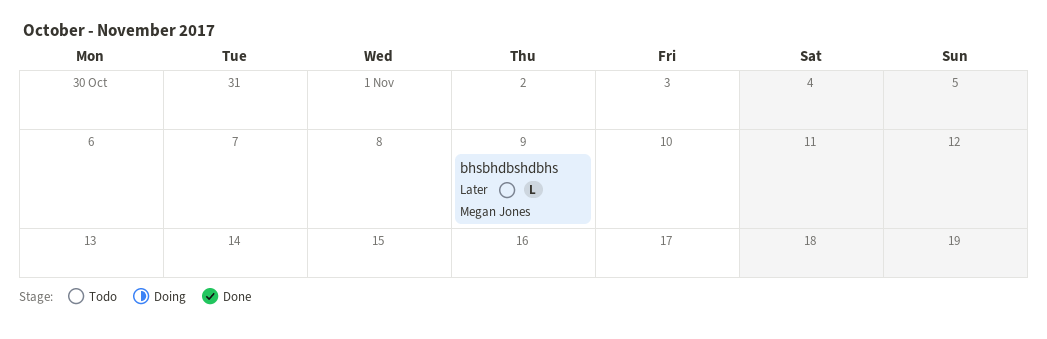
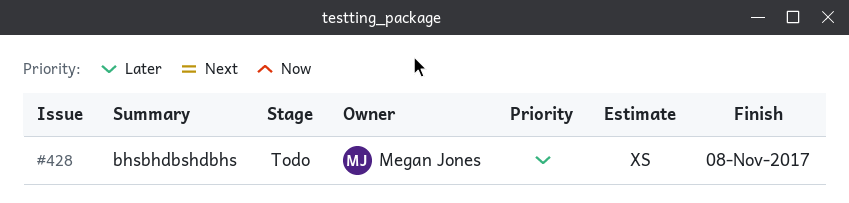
bhsbhdbshdbhs, estimate: L -> XS
bhsbhdbshdbhs, due: Nov 9 -> Nov 8

